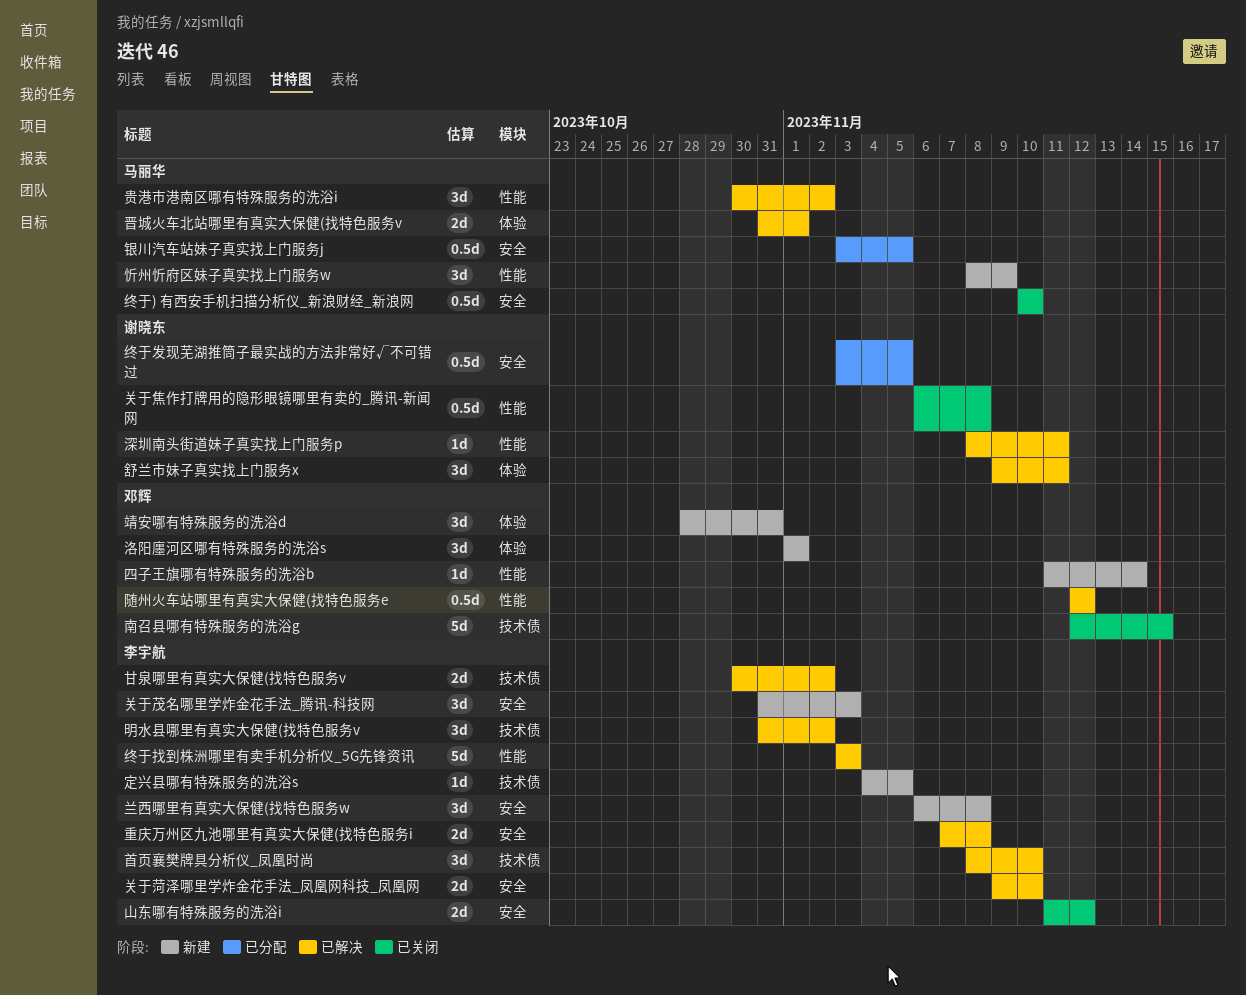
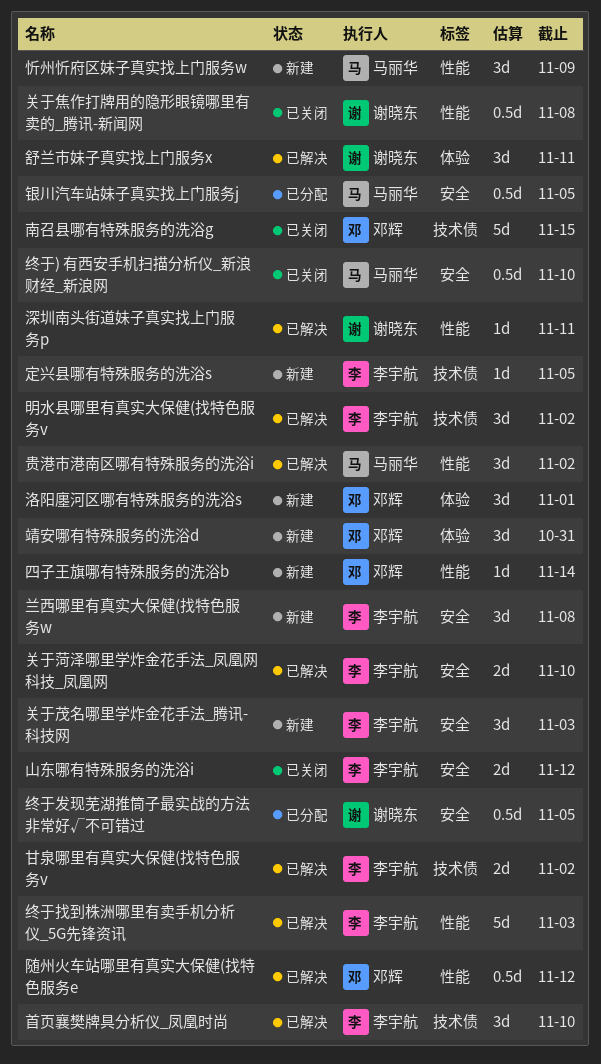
晋城火车北站哪里有真实大保健(找特色服务v: present -> none
重庆万州区九池哪里有真实大保健(找特色服务i: present -> none

